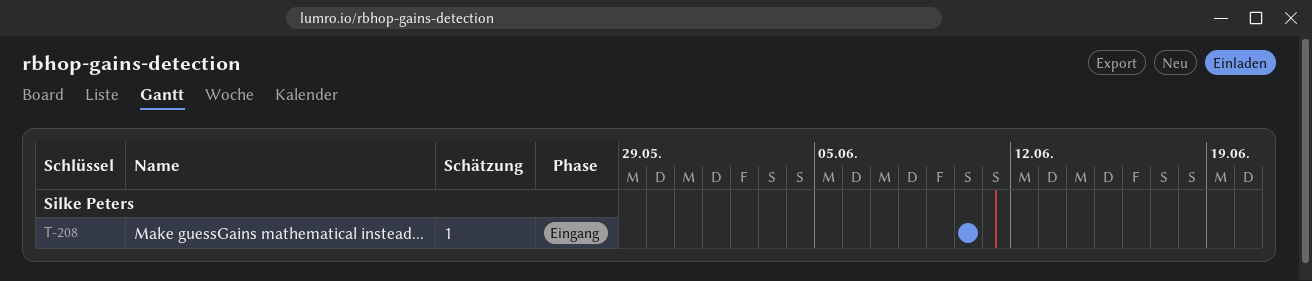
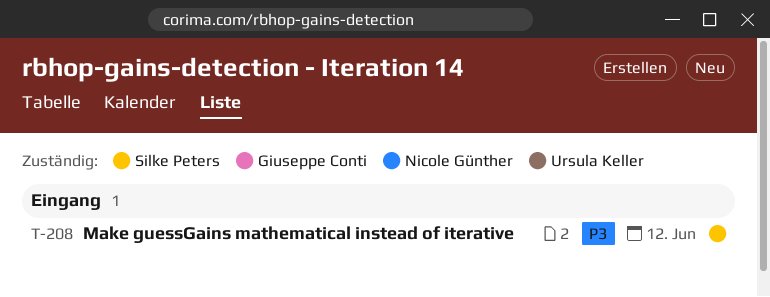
T-208, due: Jun 10 -> Jun 12

